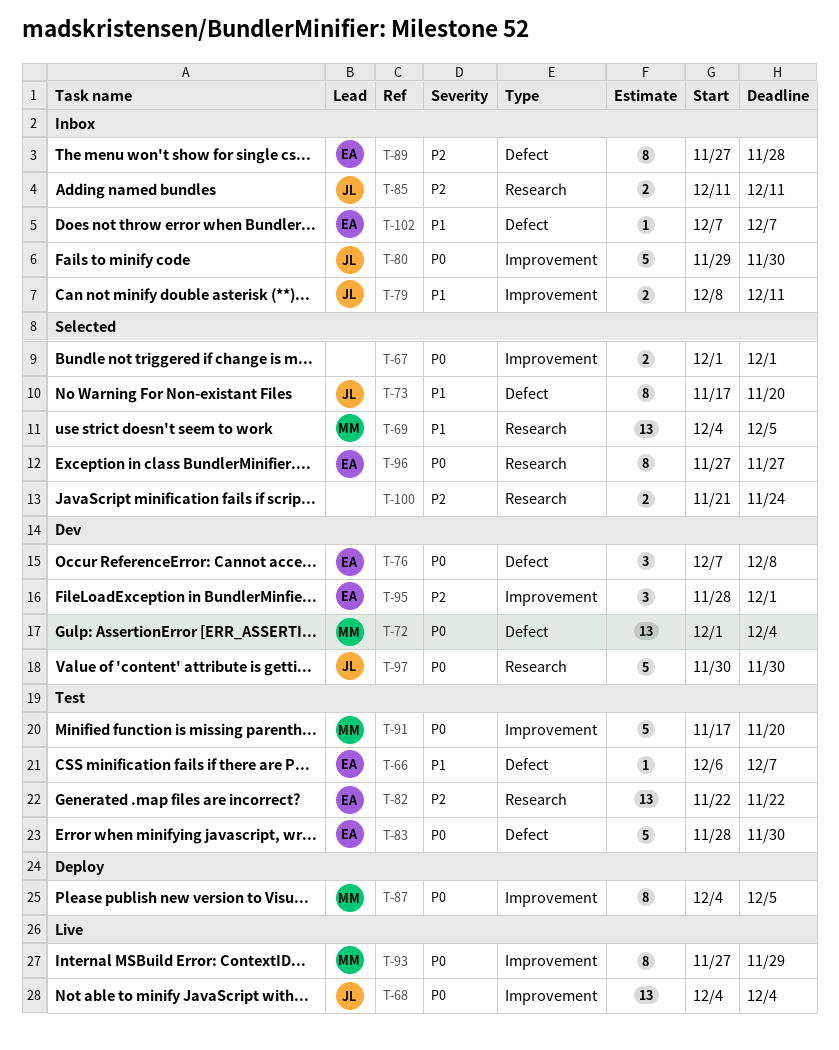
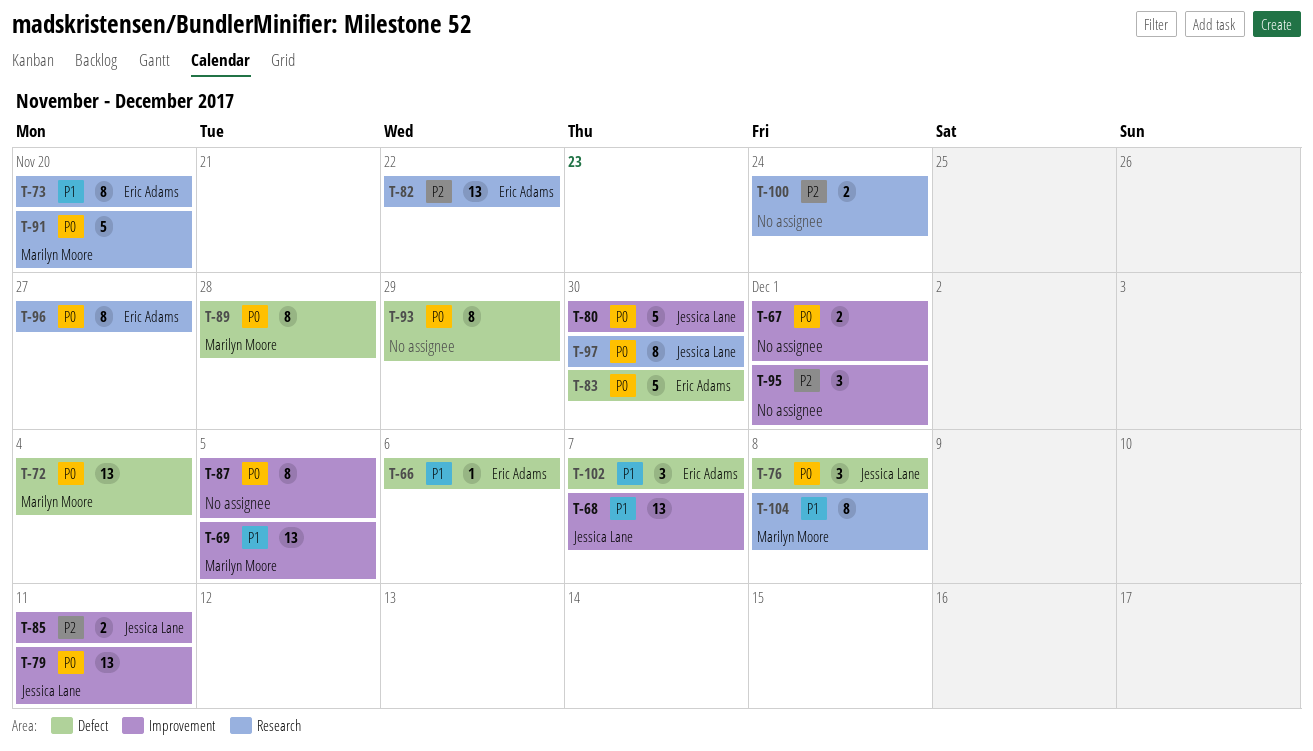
T-66, due: Dec 7 -> Dec 6
T-68, priority: P0 -> P1
T-68, due: Dec 4 -> Dec 7
T-69, label: Research -> Improvement
T-73, owner: Jessica Lane -> Eric Adams
T-73, label: Defect -> Research
T-76, owner: Eric Adams -> Jessica Lane
T-79, priority: P1 -> P0
T-79, estimate: 2 -> 13
T-85, label: Research -> Improvement
T-87, owner: Marilyn Moore -> none
T-89, owner: Eric Adams -> Marilyn Moore
T-89, priority: P2 -> P0
T-91, label: Improvement -> Research
T-93, owner: Marilyn Moore -> none
T-93, label: Improvement -> Defect
T-95, owner: Eric Adams -> none
T-97, estimate: 5 -> 8
T-102, estimate: 1 -> 3
T-104: none -> present

